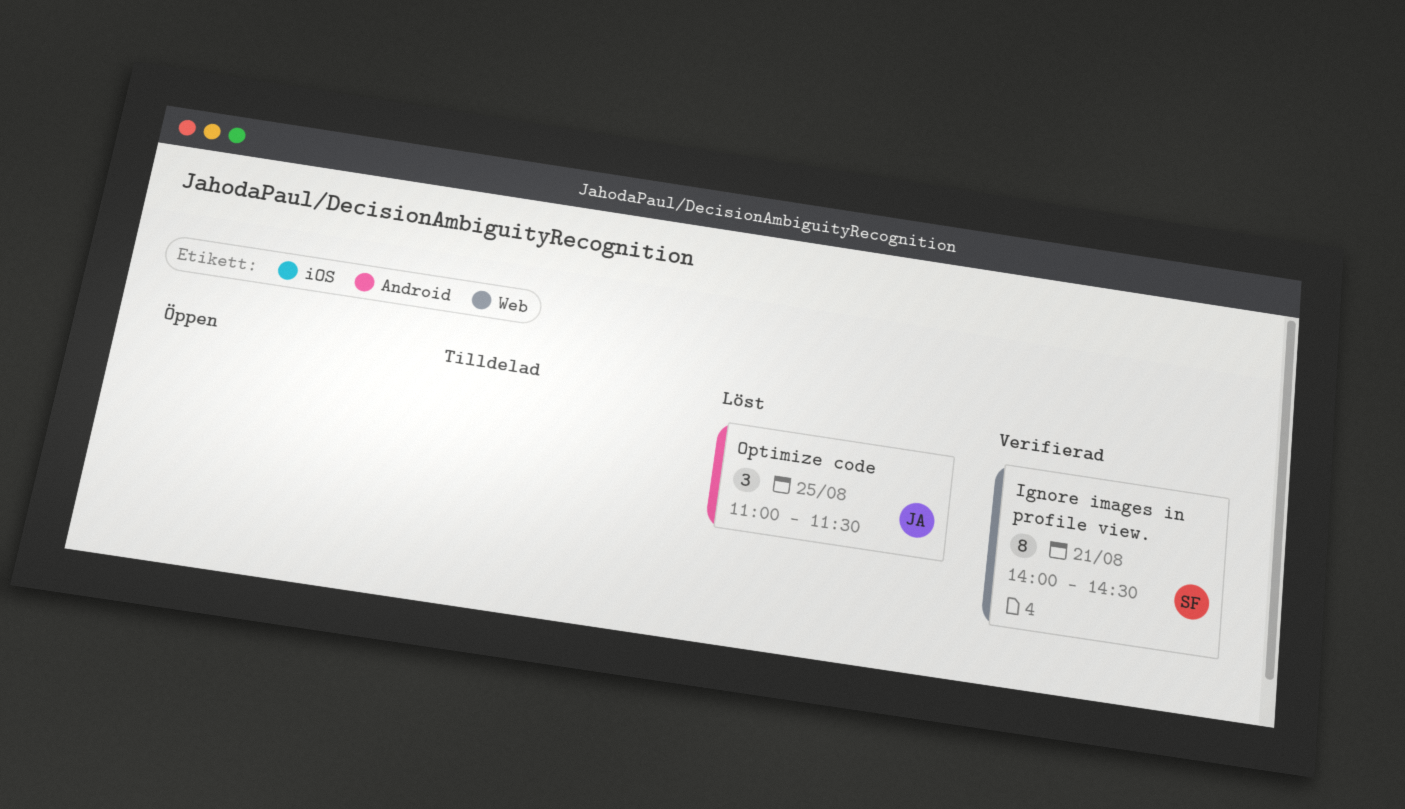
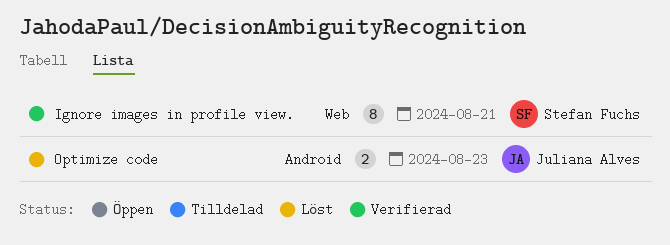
Optimize code, estimate: 3 -> 2
Optimize code, day: Aug 25 -> Aug 23

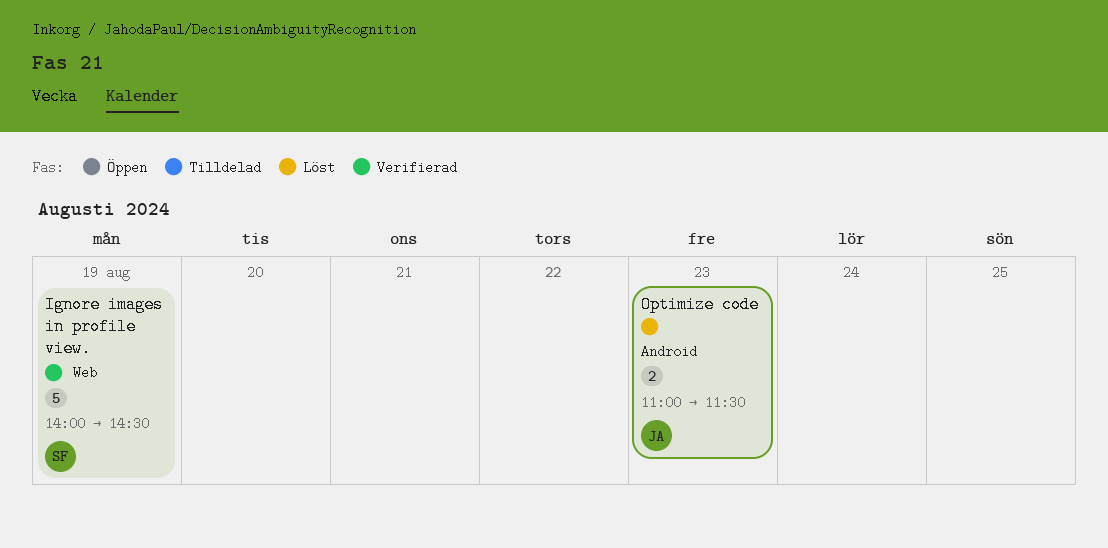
Ignore images in profile view., estimate: 8 -> 5
Ignore images in profile view., day: Aug 21 -> Aug 19

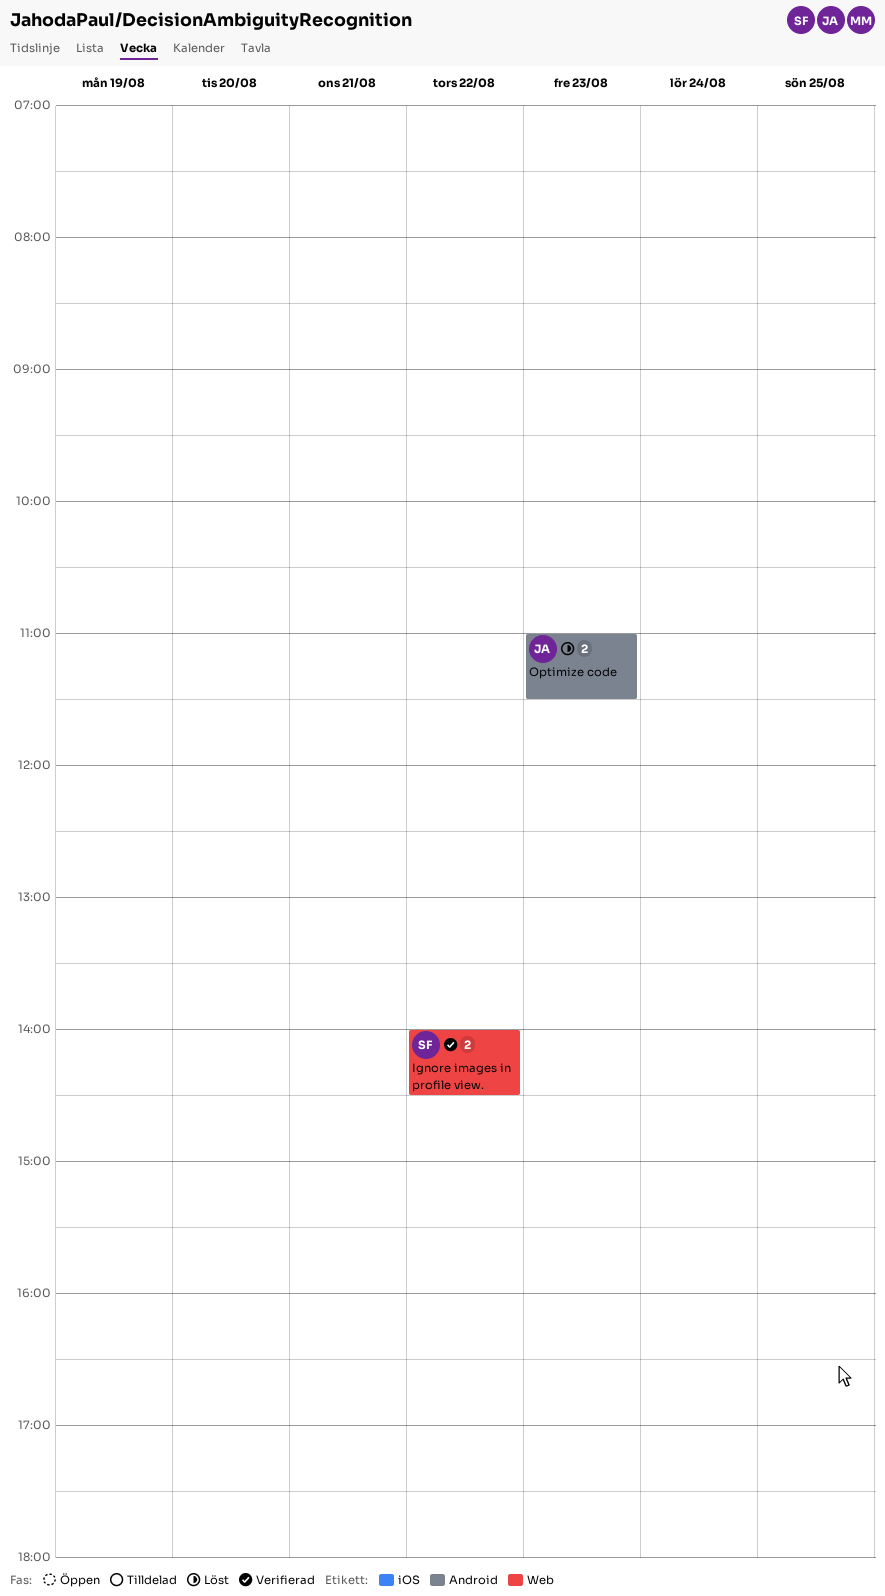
Ignore images in profile view., estimate: 5 -> 2
Ignore images in profile view., day: Aug 19 -> Aug 22

